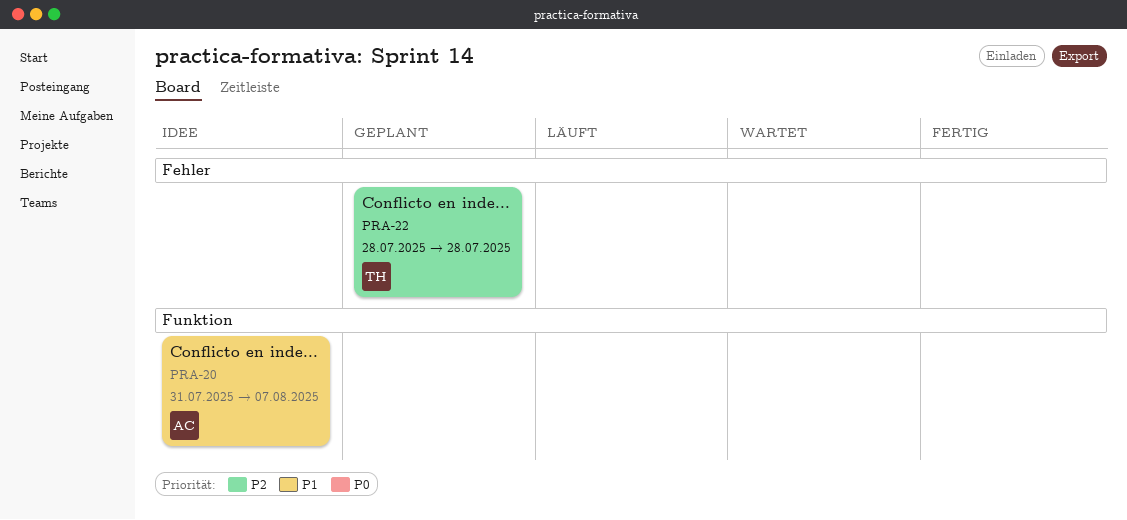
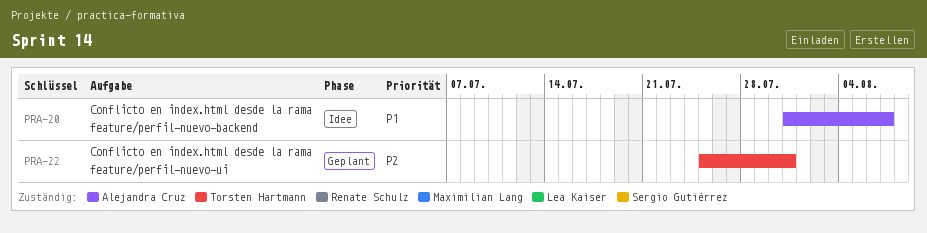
PRA-22, start: Jul 28 -> Jul 25
PRA-22, due: Jul 28 -> Jul 31

